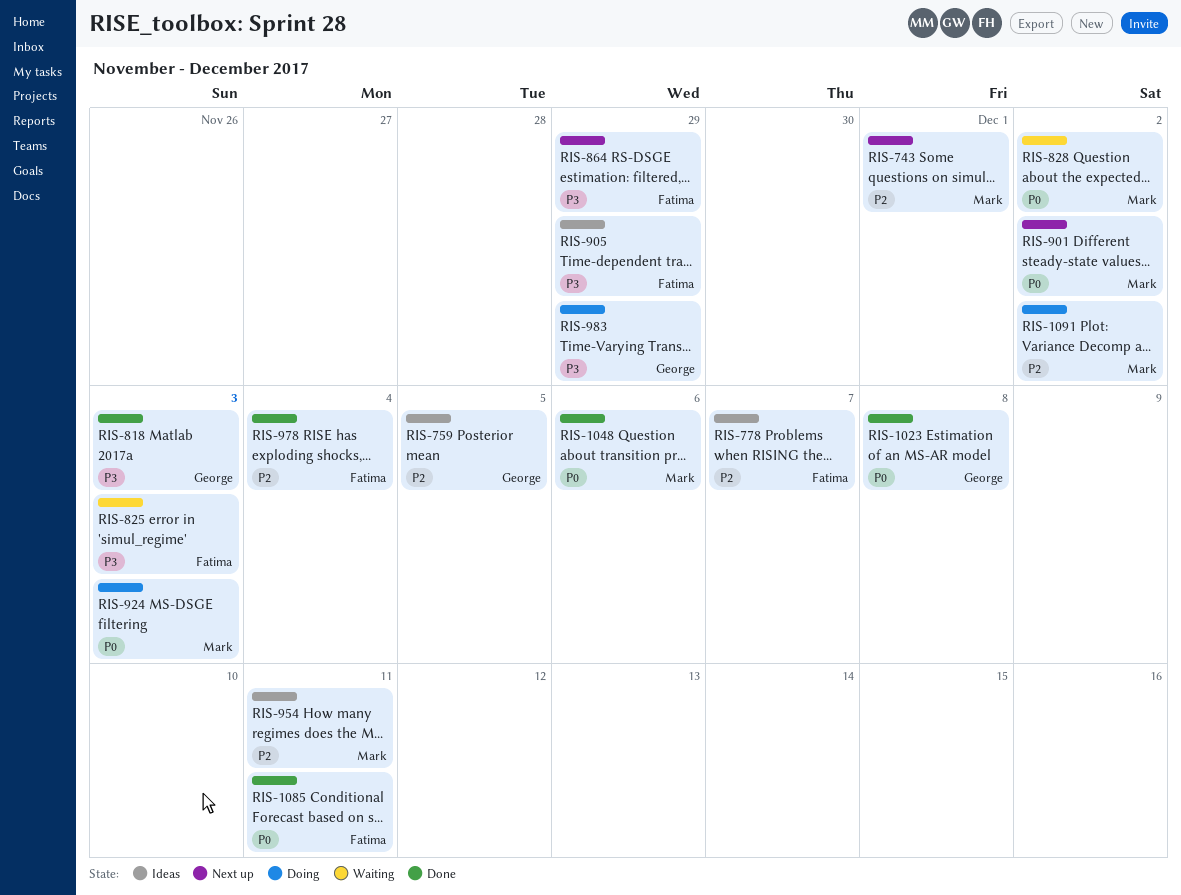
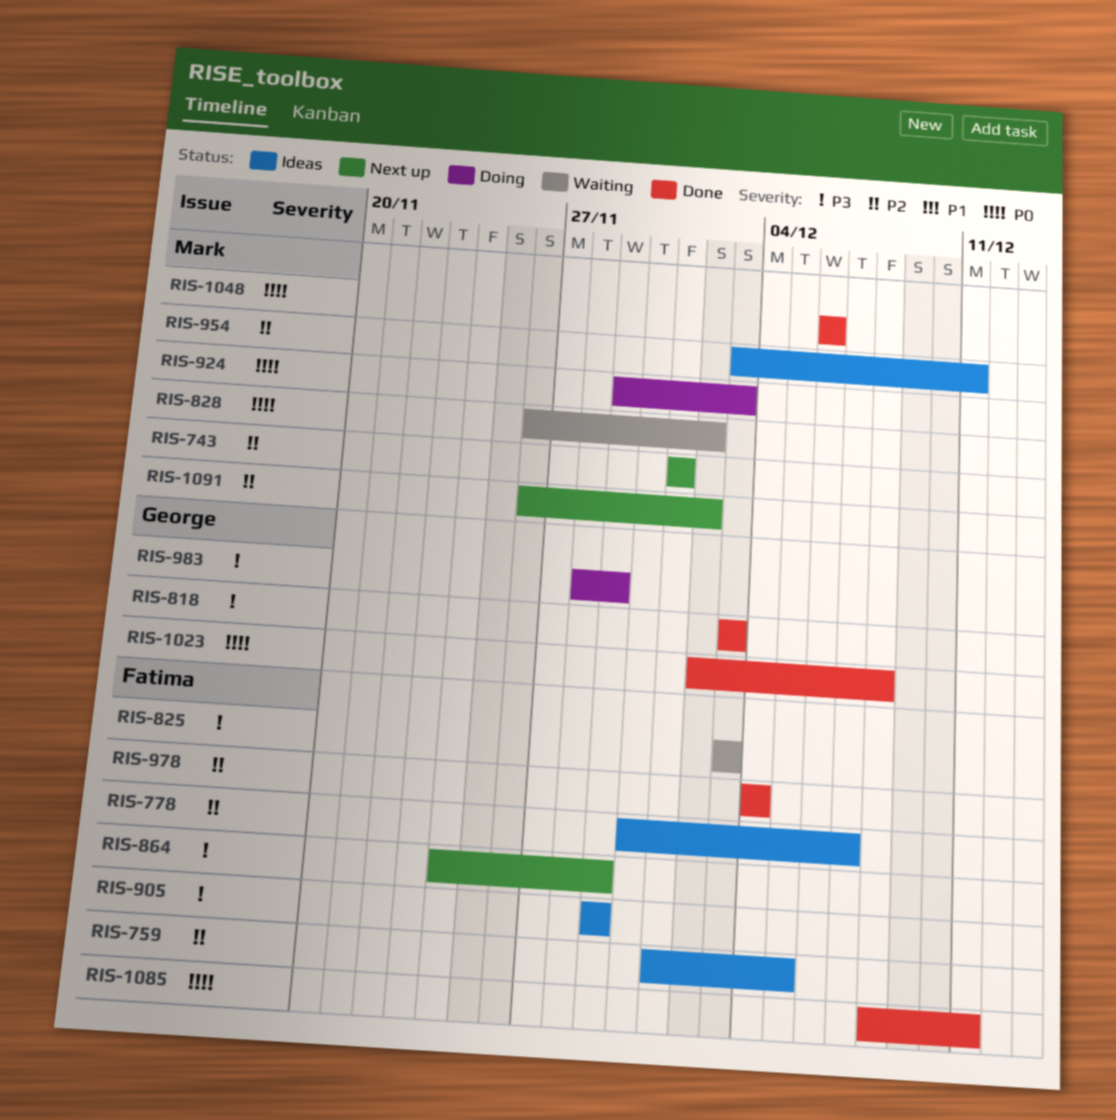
RIS-759, owner: George -> Fatima
RIS-901: present -> none
RIS-1091, status: Doing -> Next up

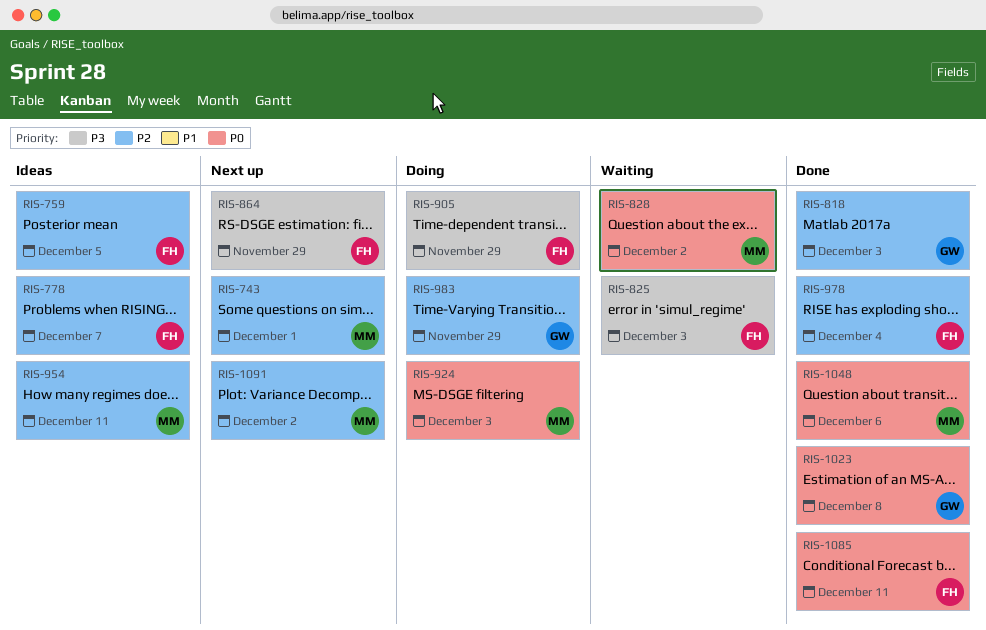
RIS-818, priority: P3 -> P2
RIS-905, status: Ideas -> Doing
RIS-983, priority: P3 -> P2

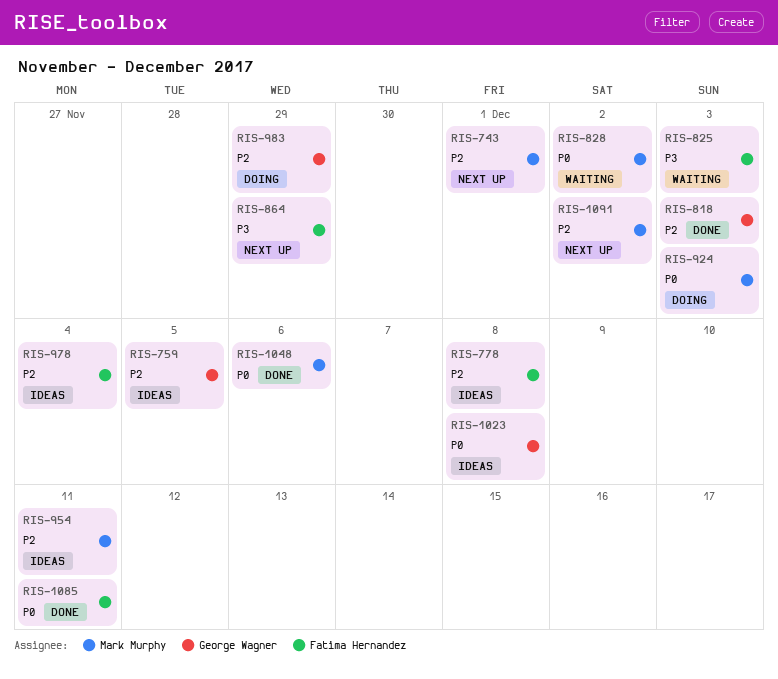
RIS-759, owner: Fatima Hernandez -> George Wagner
RIS-778, due: Dec 7 -> Dec 8
RIS-905: present -> none
RIS-978, status: Done -> Ideas
RIS-1023, status: Done -> Ideas

